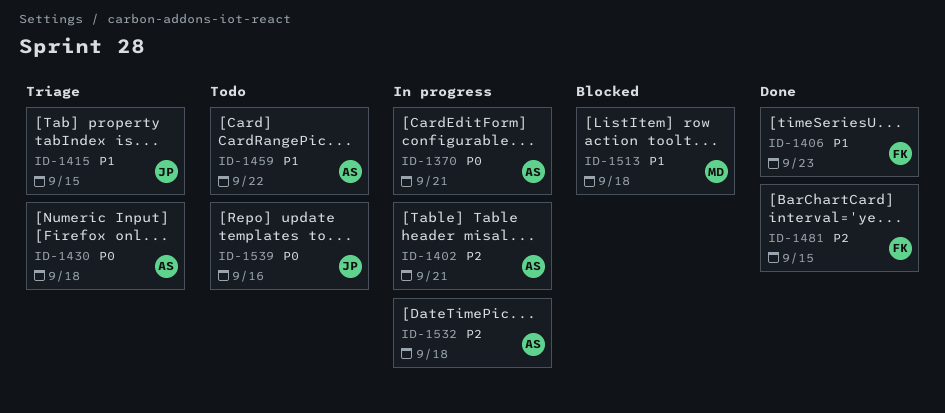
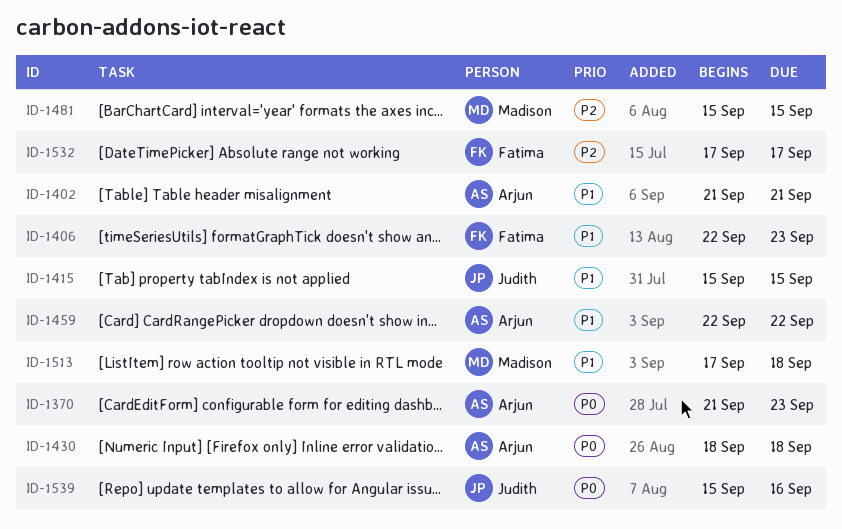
ID-1370, due: Sep 21 -> Sep 23
ID-1402, priority: P2 -> P1
ID-1481, owner: Fatima -> Madison
ID-1532, owner: Arjun -> Fatima
ID-1532, due: Sep 18 -> Sep 17

